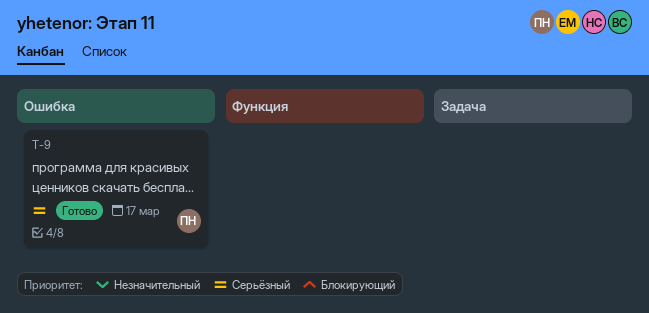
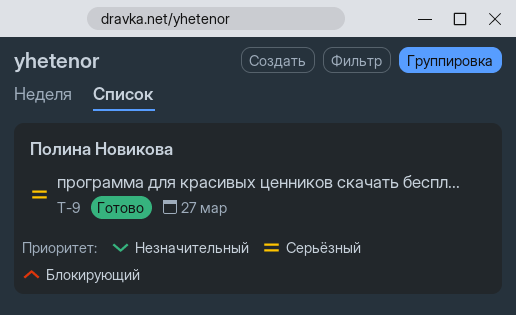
T-9, due: Mar 17 -> Mar 27

